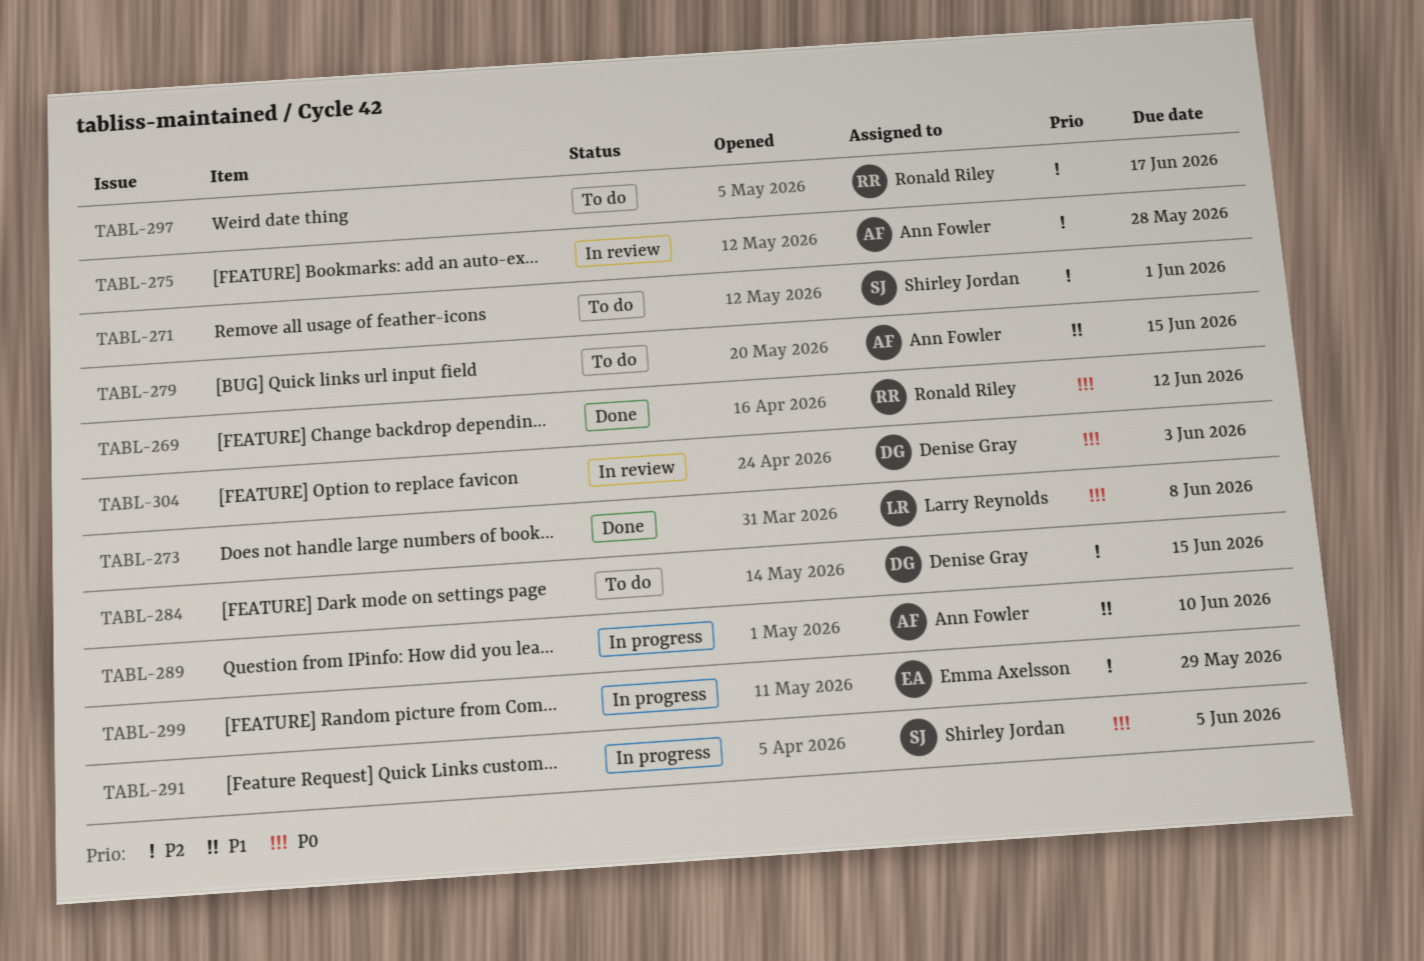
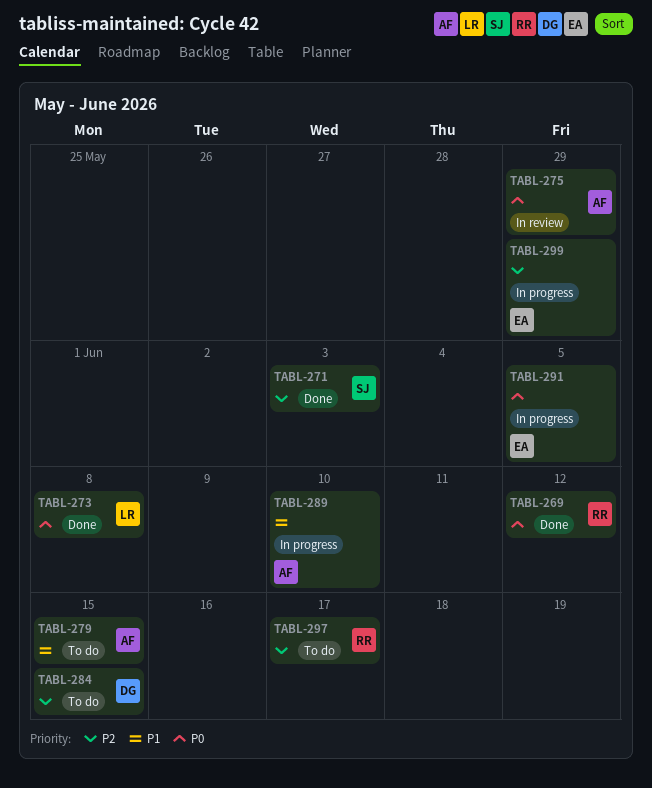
TABL-271, status: To do -> Done
TABL-271, due: Jun 1 -> Jun 3
TABL-275, priority: P2 -> P0
TABL-275, due: May 28 -> May 29
TABL-291, owner: Shirley Jordan -> Emma Axelsson
TABL-304: present -> none

